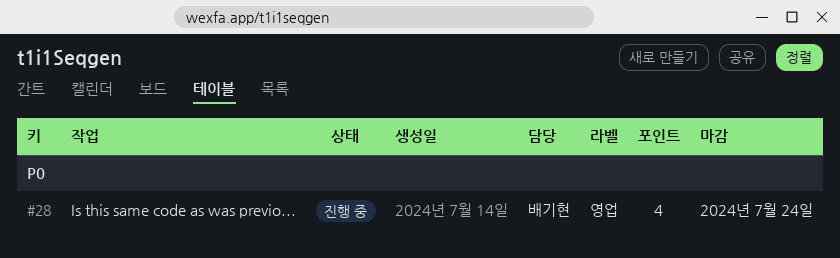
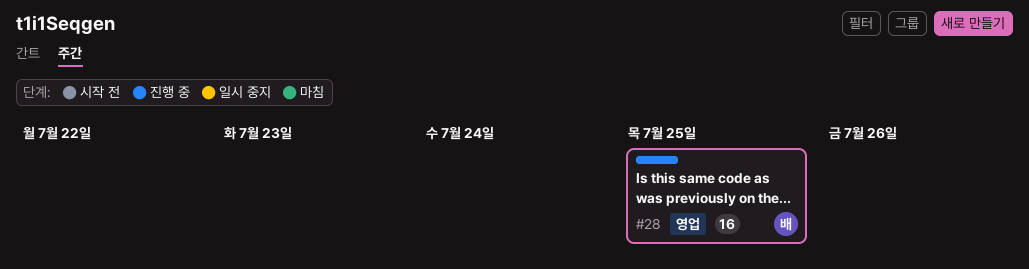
#28, estimate: 4 -> 16
#28, due: Jul 24 -> Jul 25

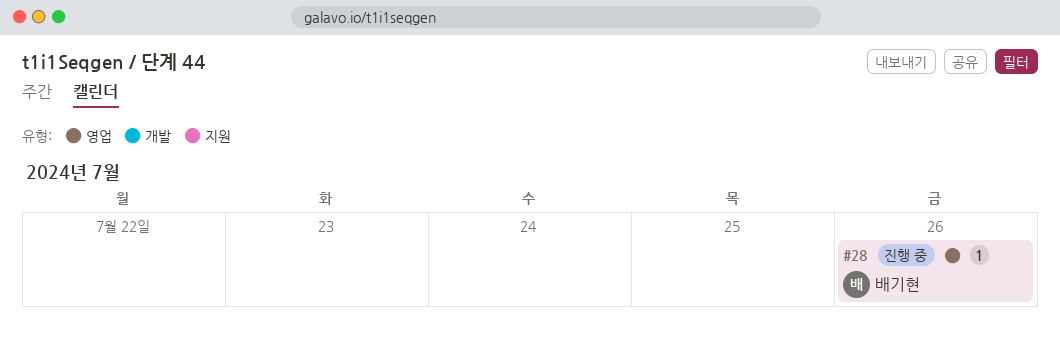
#28, estimate: 16 -> 1
#28, due: Jul 25 -> Jul 26

